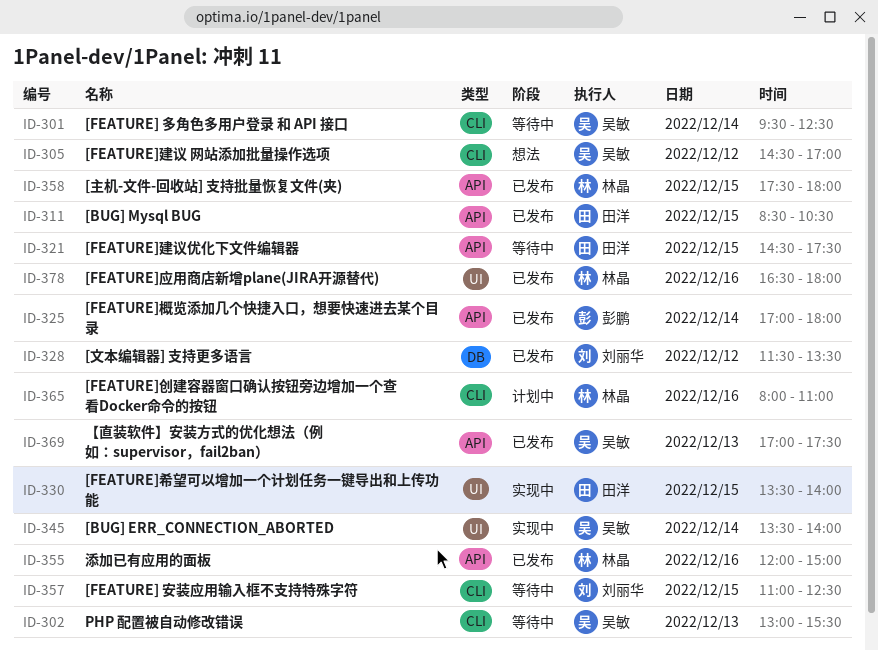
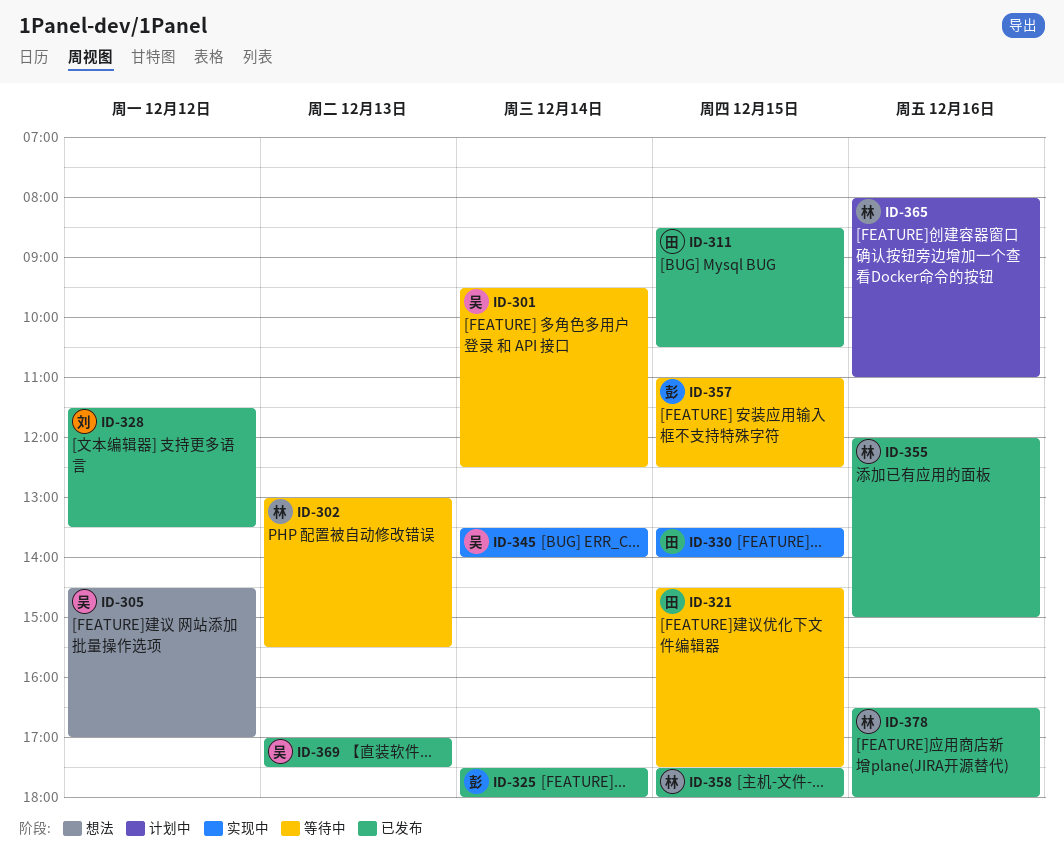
ID-302, owner: 吴敏 -> 林晶
ID-325, begins: 17:00 -> 17:30
ID-357, owner: 刘丽华 -> 彭鹏

